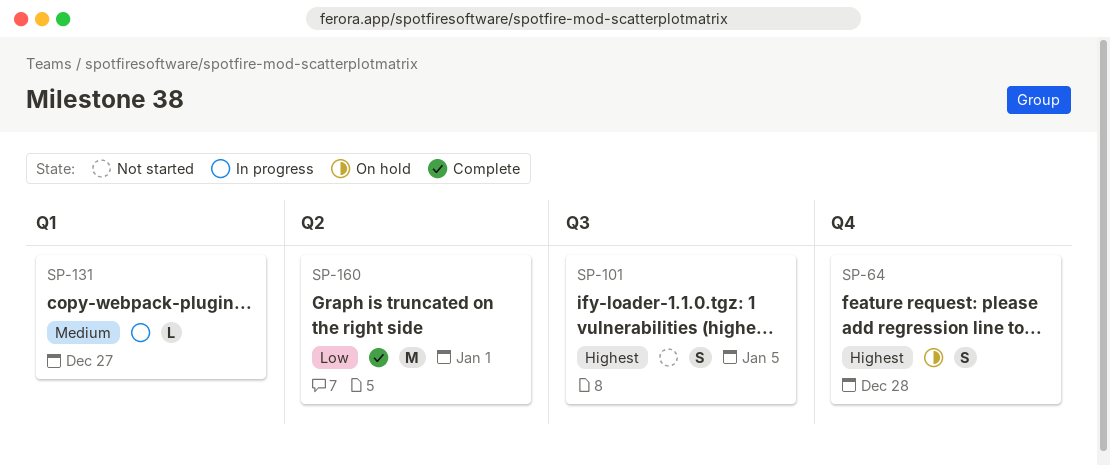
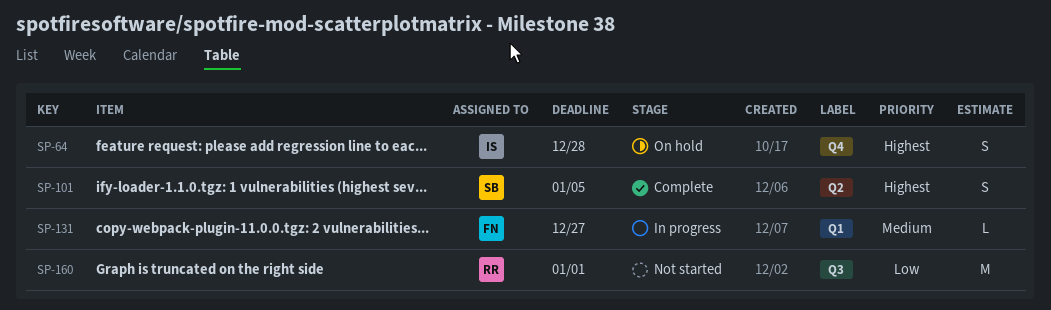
SP-101, status: Not started -> Complete
SP-101, label: Q3 -> Q2
SP-160, status: Complete -> Not started
SP-160, label: Q2 -> Q3

